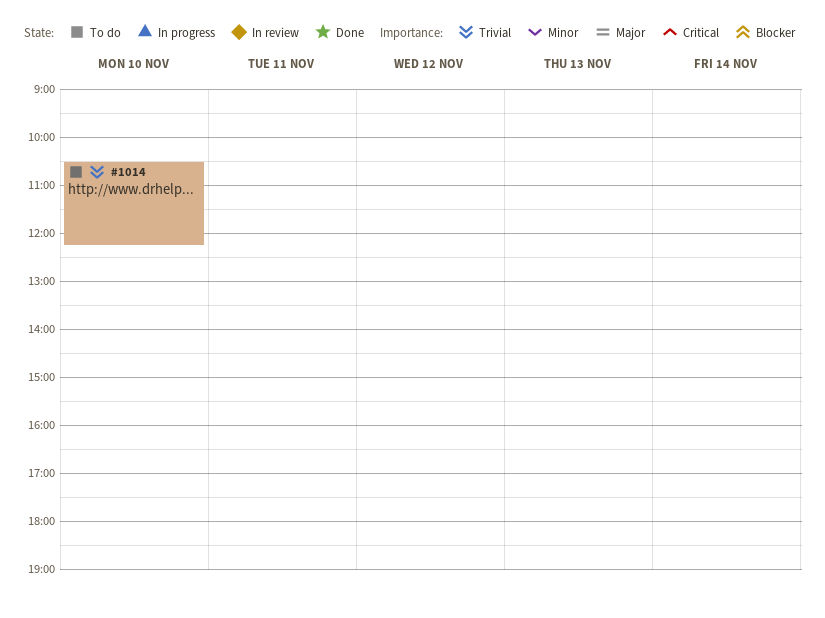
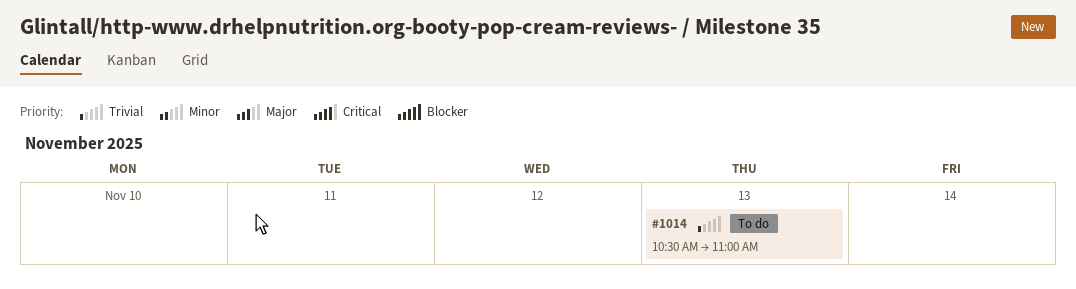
#1014, day: Nov 10 -> Nov 13
#1014, ends: 12:15 -> 11:00

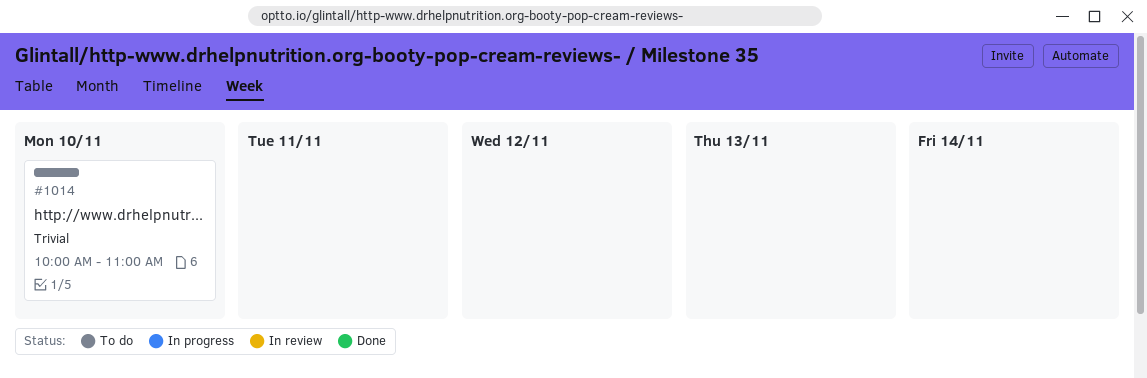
#1014, day: Nov 13 -> Nov 10
#1014, begins: 10:30 -> 10:00

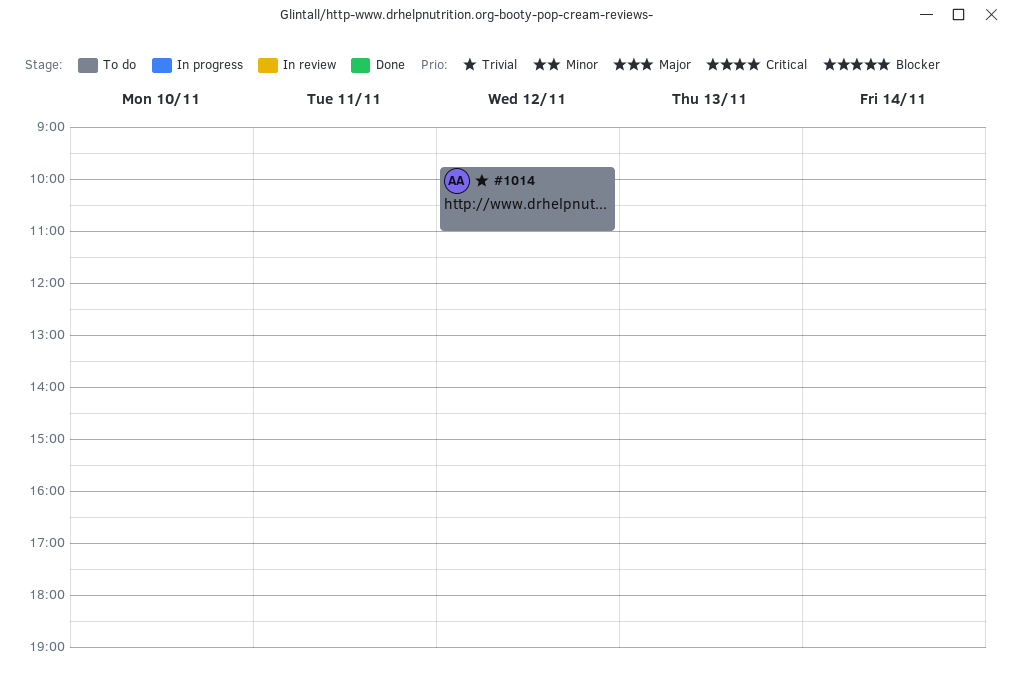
#1014, day: Nov 10 -> Nov 12
#1014, begins: 10:00 -> 09:45

